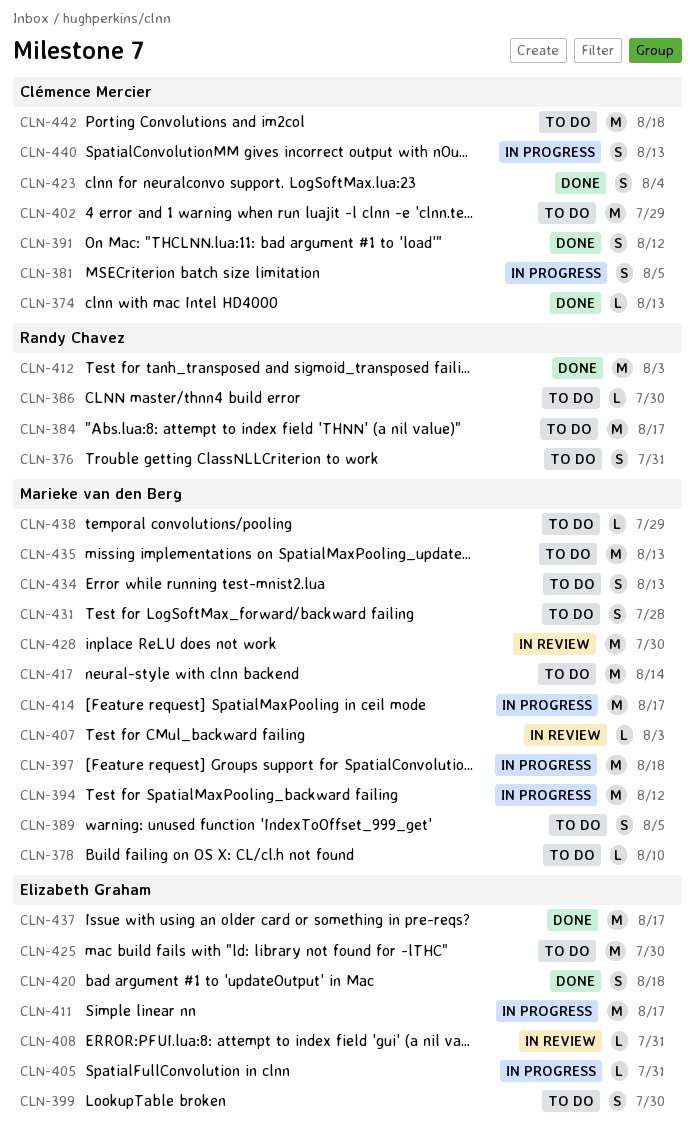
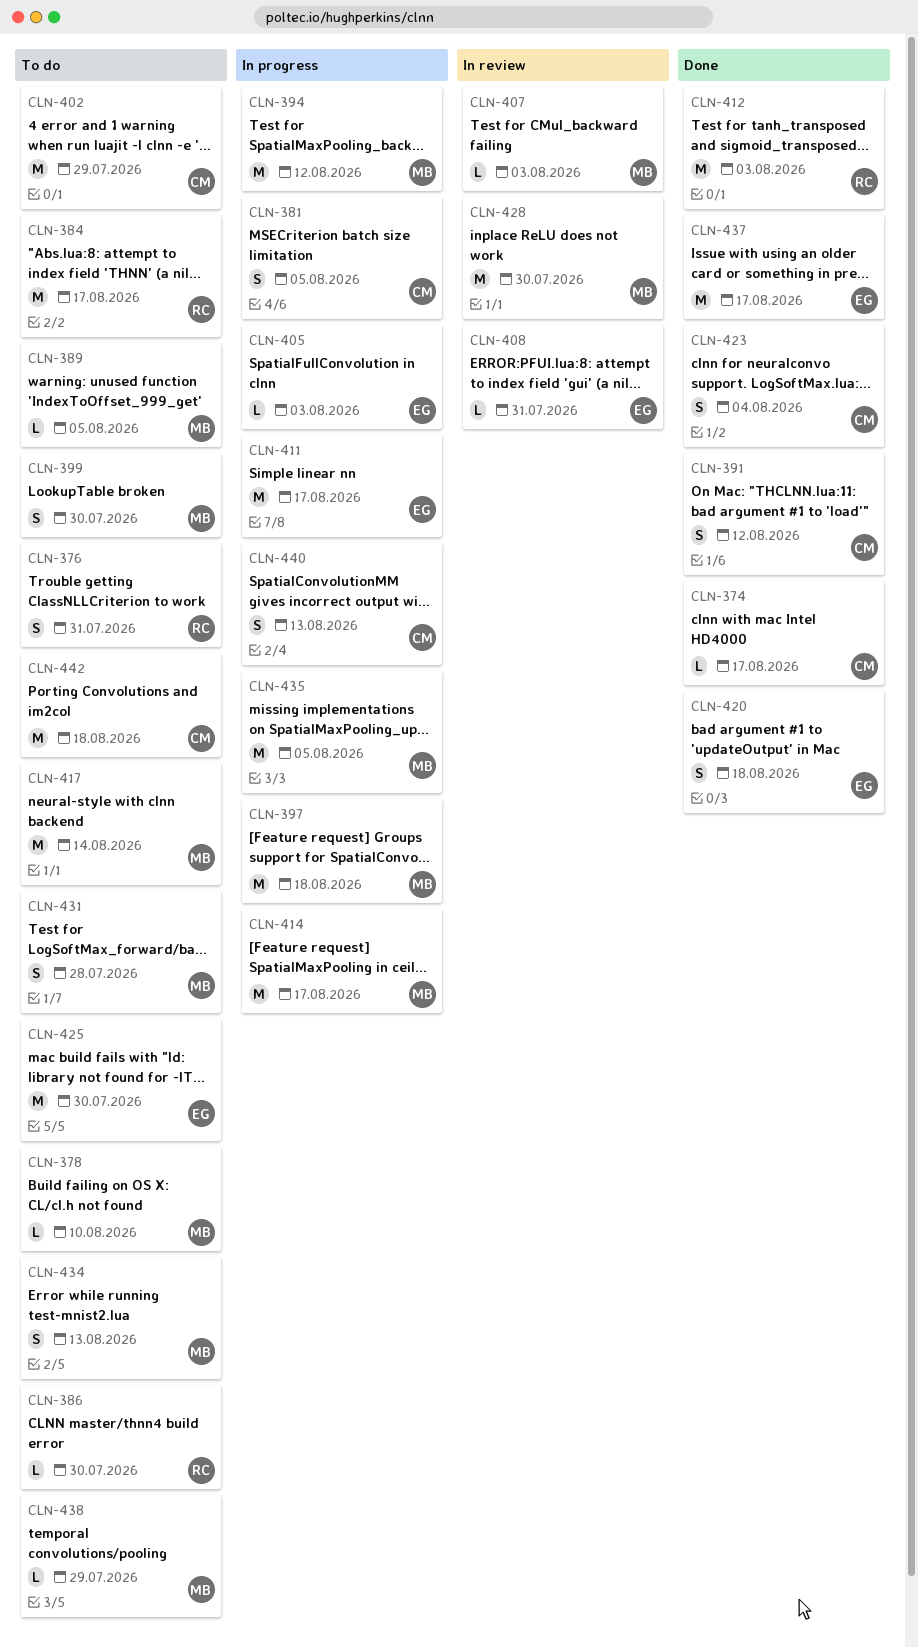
CLN-374, due: Aug 13 -> Aug 17
CLN-389, estimate: S -> L
CLN-399, owner: Elizabeth Graham -> Marieke van den Berg
CLN-405, due: Jul 31 -> Aug 3
CLN-435, status: To do -> In progress
CLN-435, due: Aug 13 -> Aug 5

